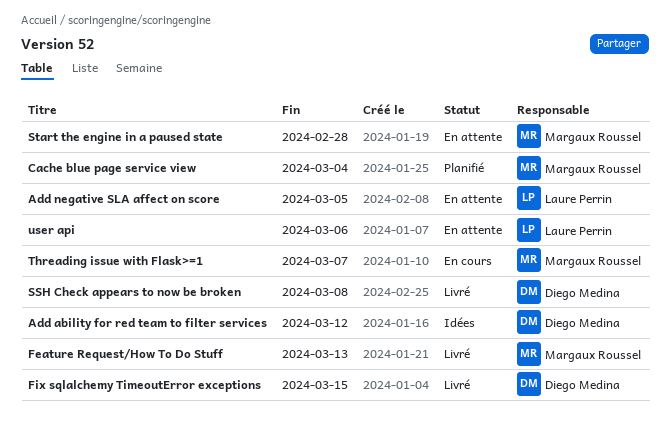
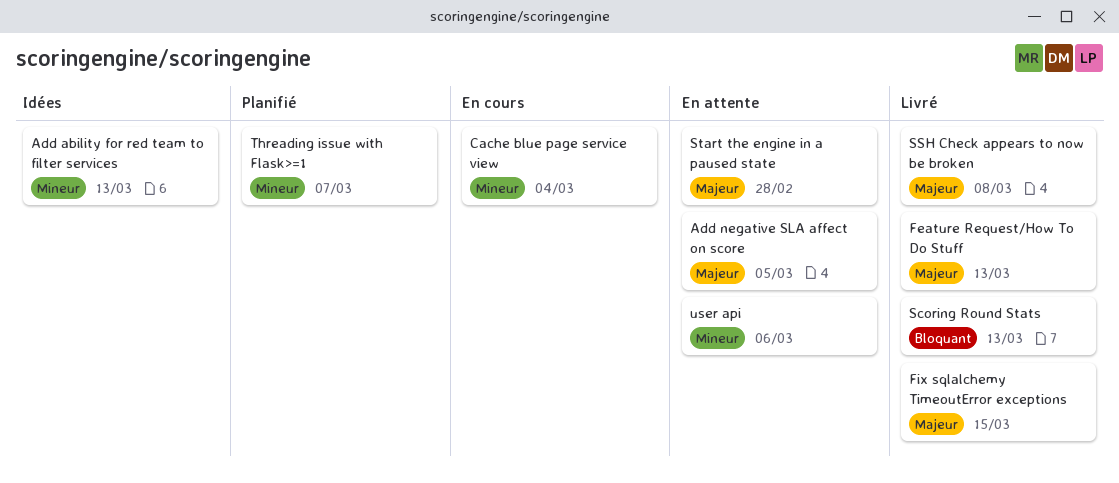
Add ability for red team to filter services, due: Mar 12 -> Mar 13
Cache blue page service view, status: Planifié -> En cours
Scoring Round Stats: none -> present
Threading issue with Flask>=1, status: En cours -> Planifié

